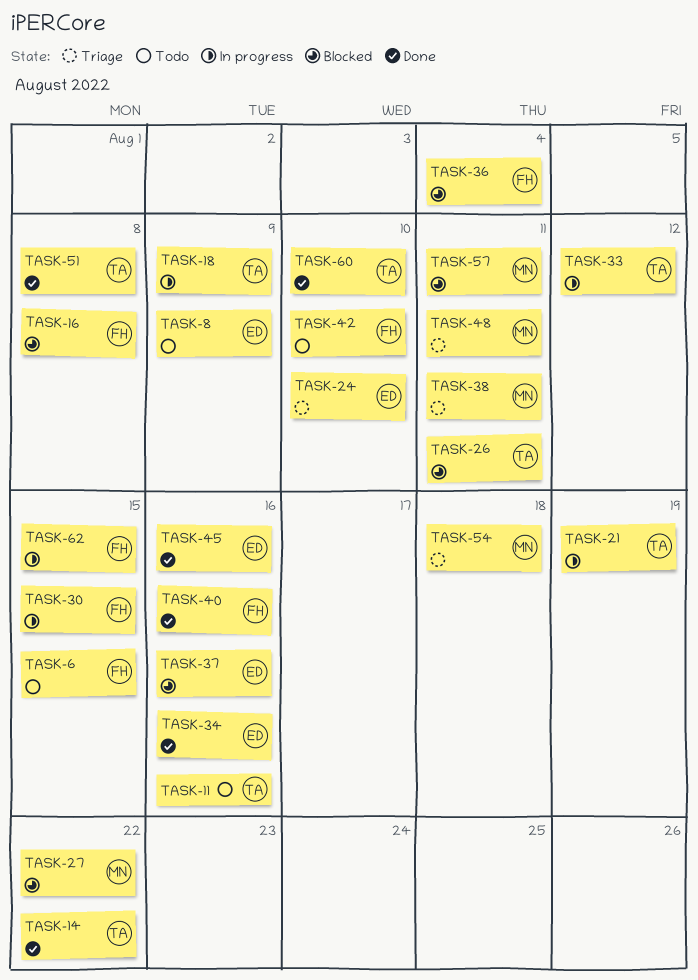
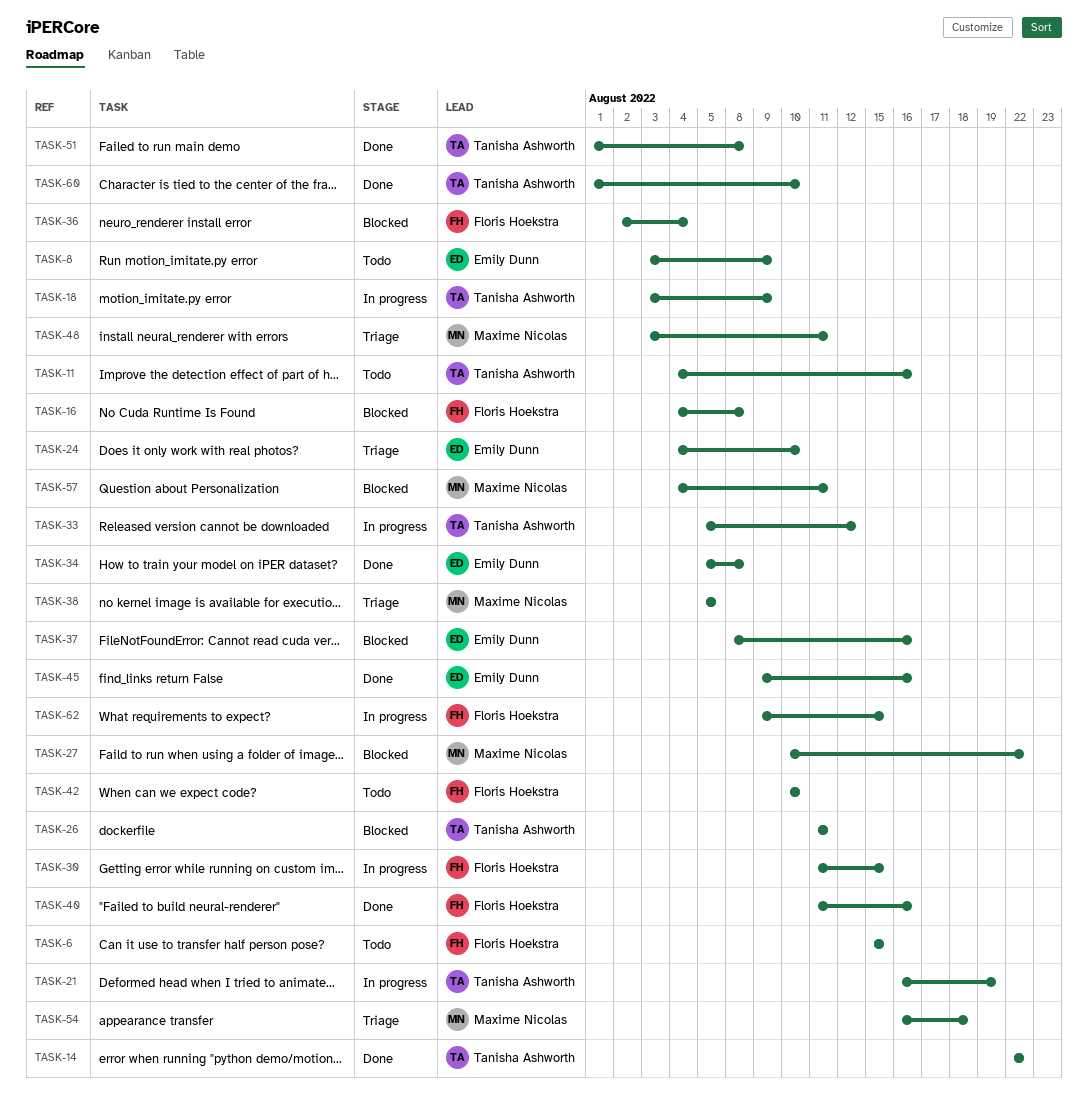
TASK-34, due: Aug 16 -> Aug 8
TASK-38, due: Aug 11 -> Aug 5

